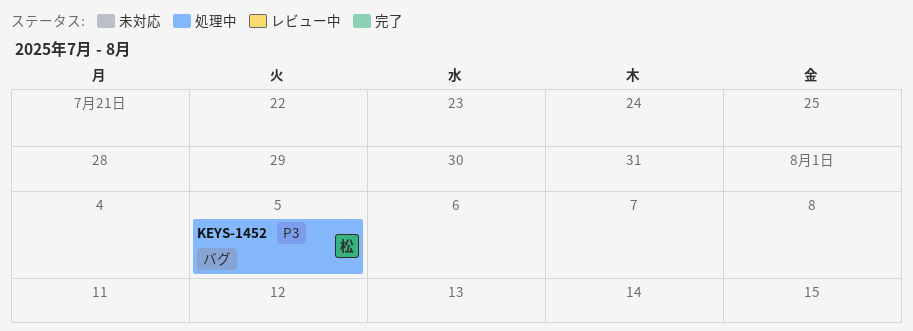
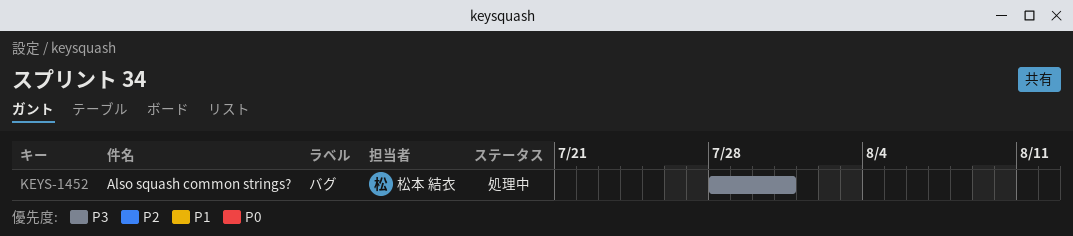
KEYS-1452, due: Aug 5 -> Jul 31

